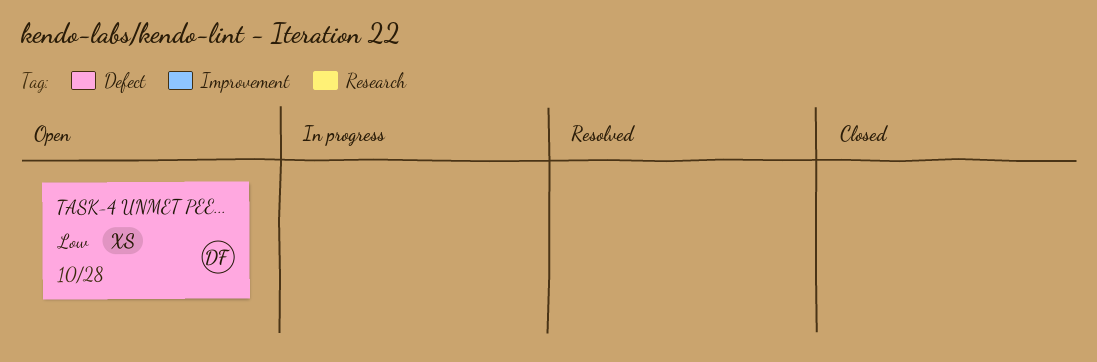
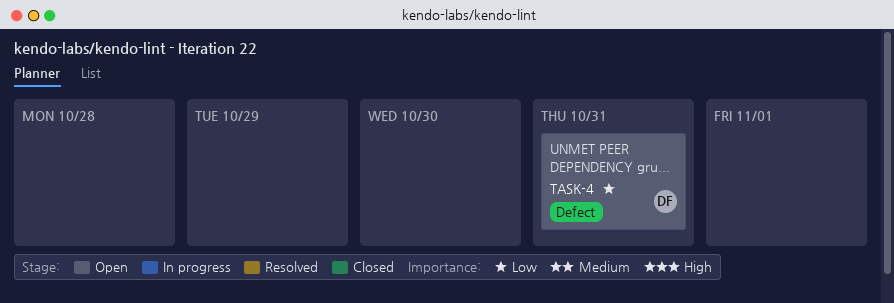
TASK-4, due: Oct 28 -> Oct 31

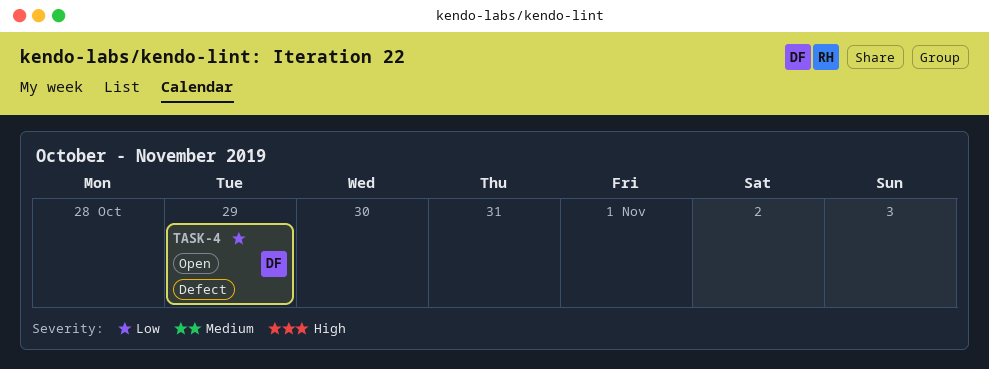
TASK-4, due: Oct 31 -> Oct 29

